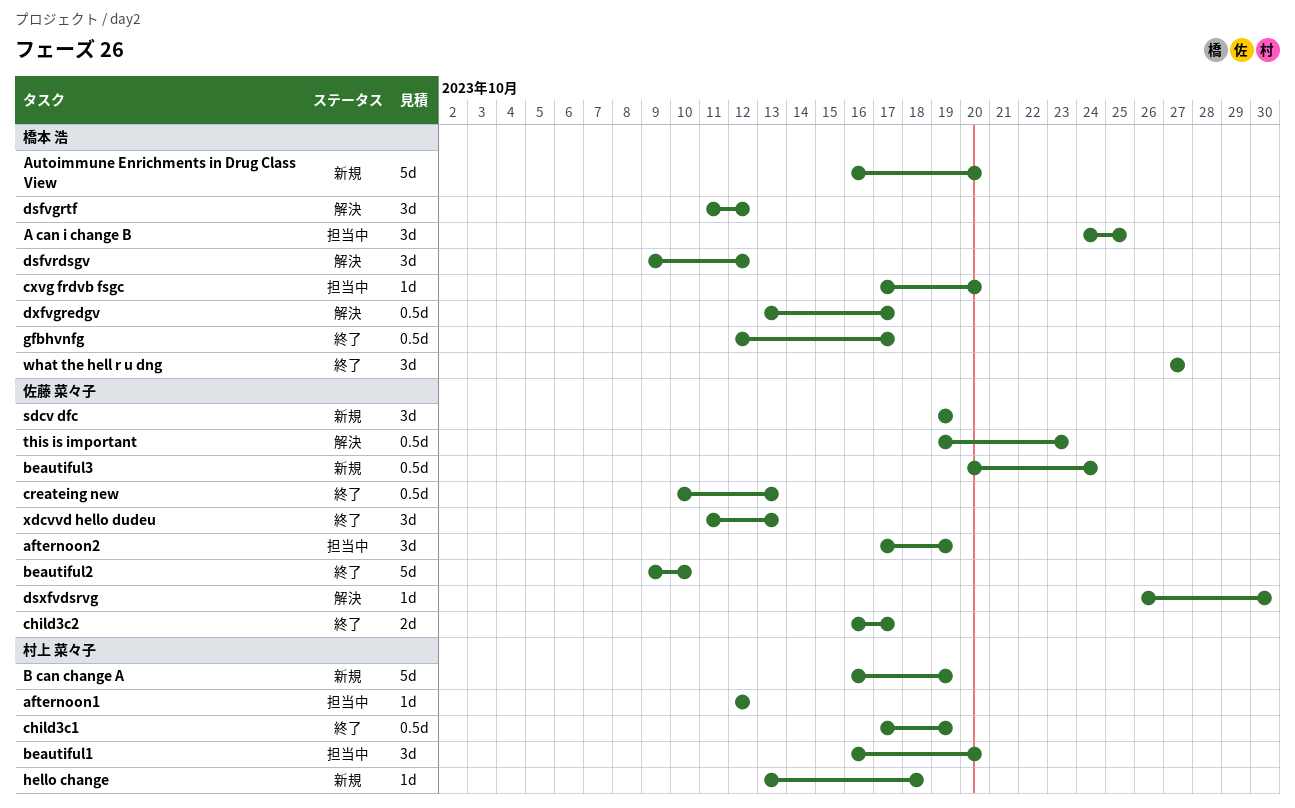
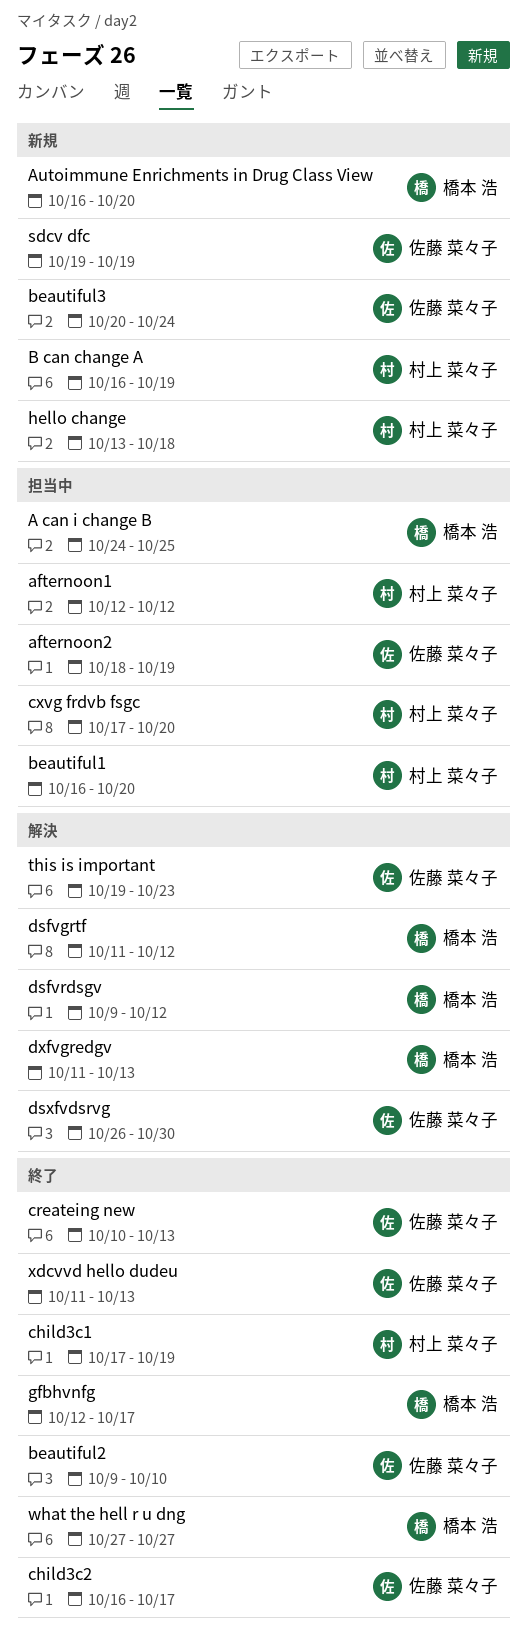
afternoon2, start: Oct 17 -> Oct 18
cxvg frdvb fsgc, owner: 橋本 浩 -> 村上 菜々子
dxfvgredgv, start: Oct 13 -> Oct 11
dxfvgredgv, due: Oct 17 -> Oct 13

